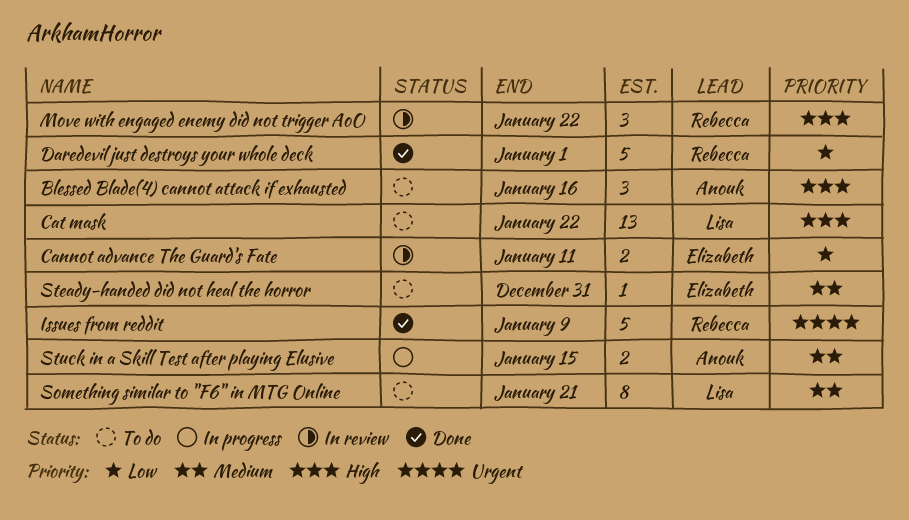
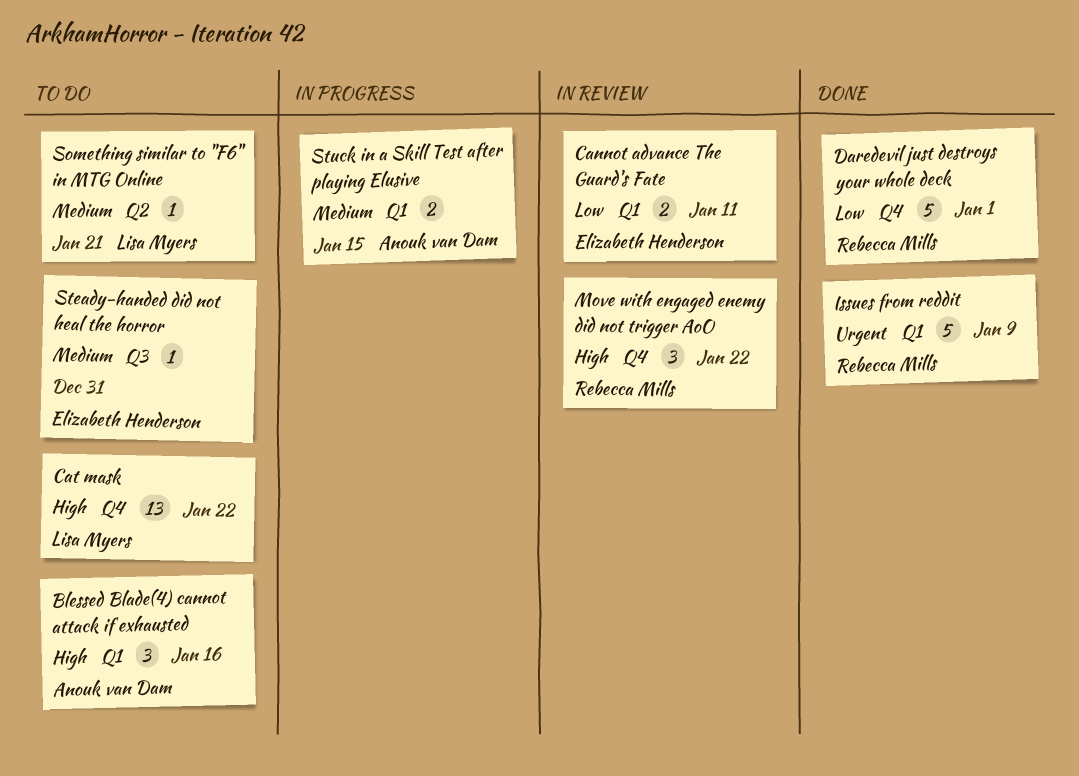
Something similar to "F6" in MTG Online, estimate: 8 -> 1

